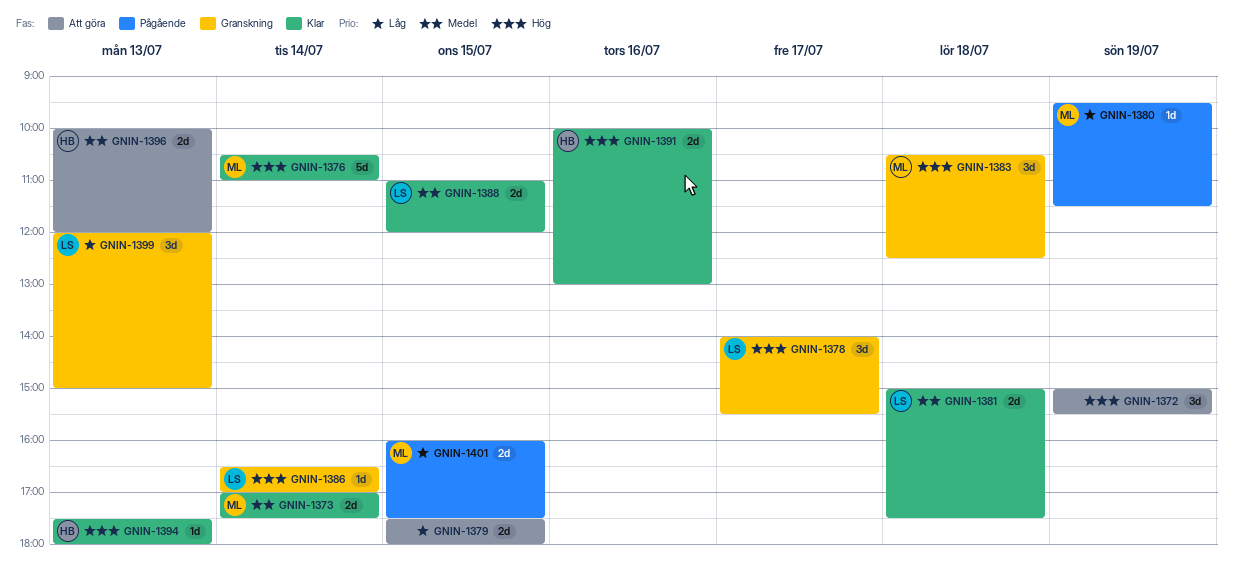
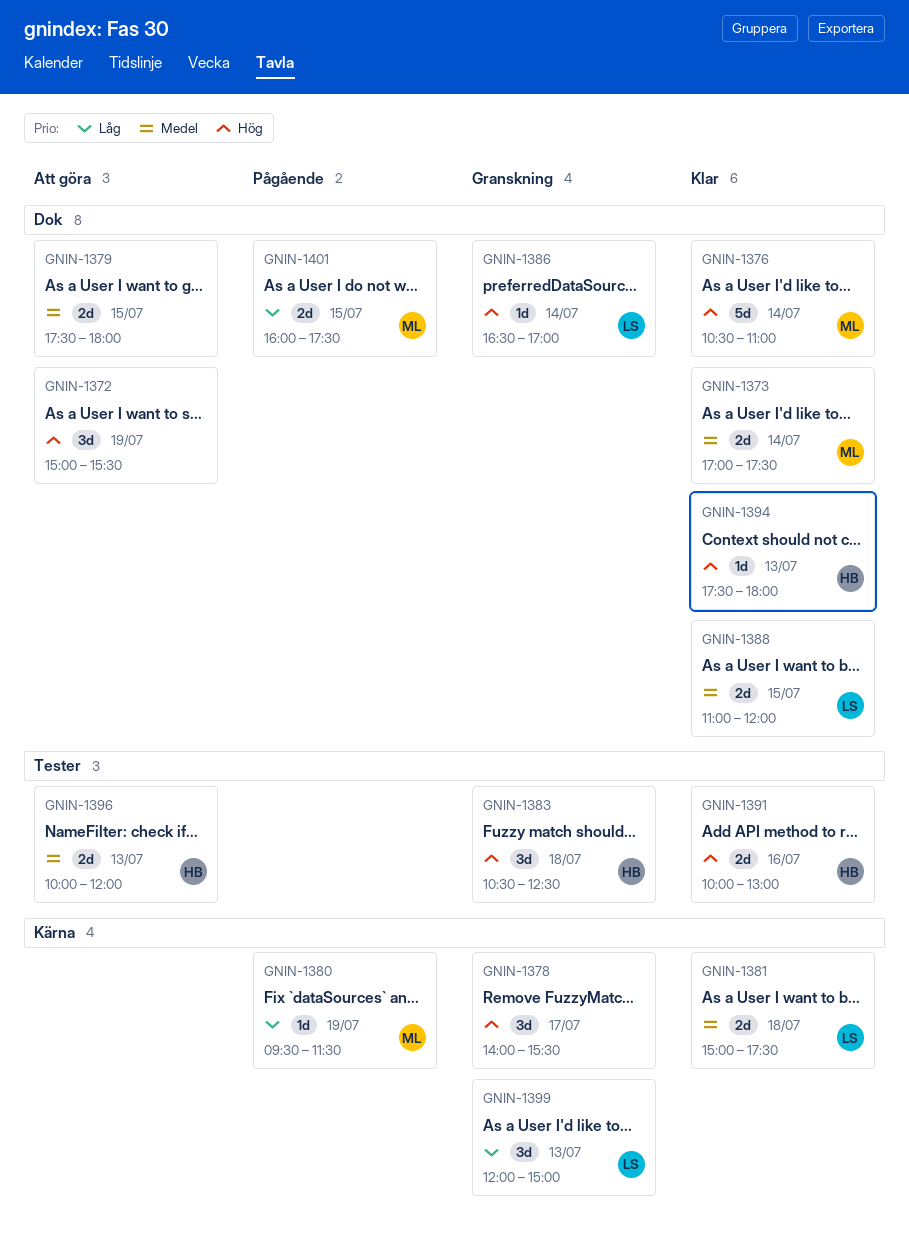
GNIN-1378, owner: LS -> none
GNIN-1379, priority: Låg -> Medel
GNIN-1383, owner: ML -> HB

